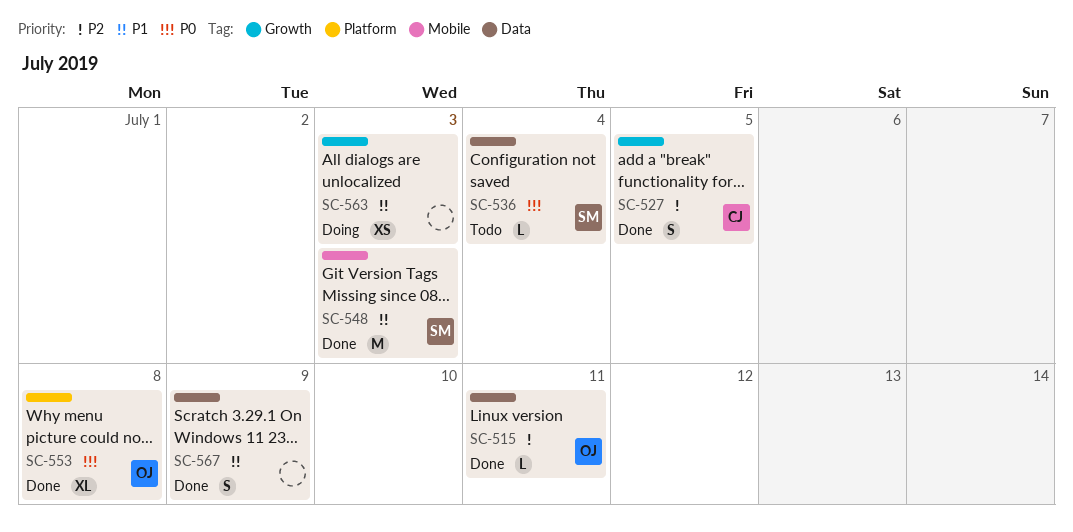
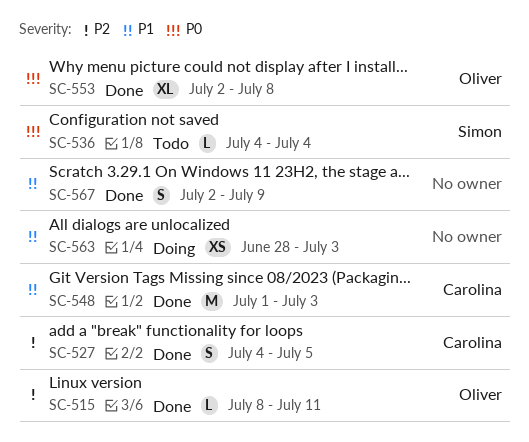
SC-548, owner: Simon -> Carolina

